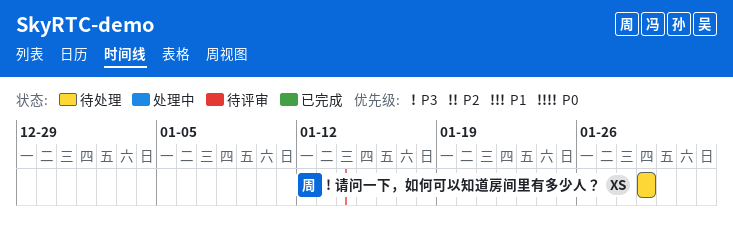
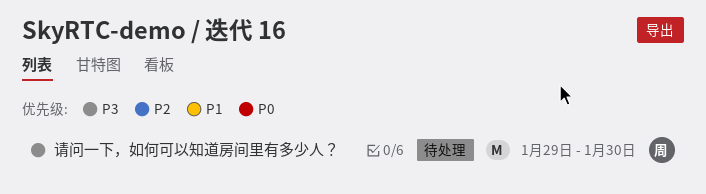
请问一下，如何可以知道房间里有多少人？, estimate: XS -> M
请问一下，如何可以知道房间里有多少人？, due: Jan 29 -> Jan 30

